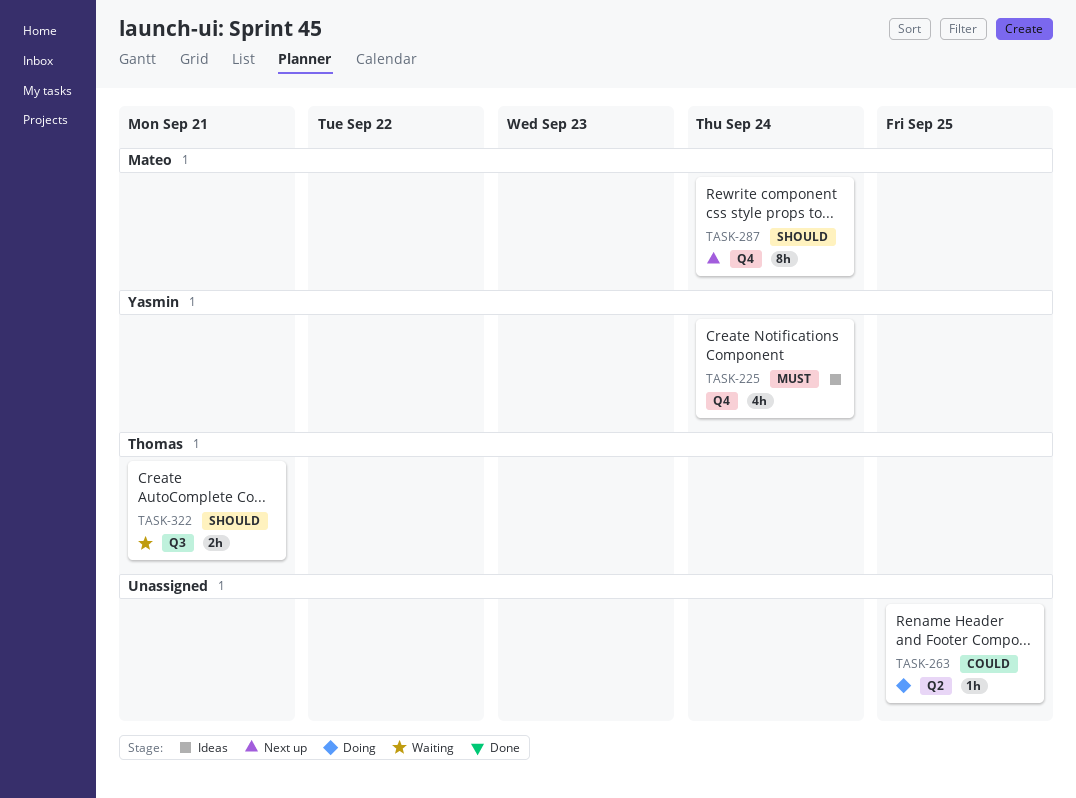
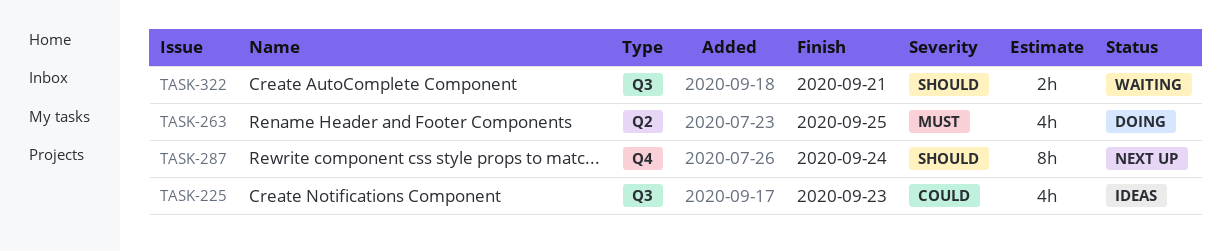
TASK-225, priority: Must -> Could
TASK-225, label: Q4 -> Q3
TASK-225, due: Sep 24 -> Sep 23
TASK-263, priority: Could -> Must
TASK-263, estimate: 1h -> 4h

